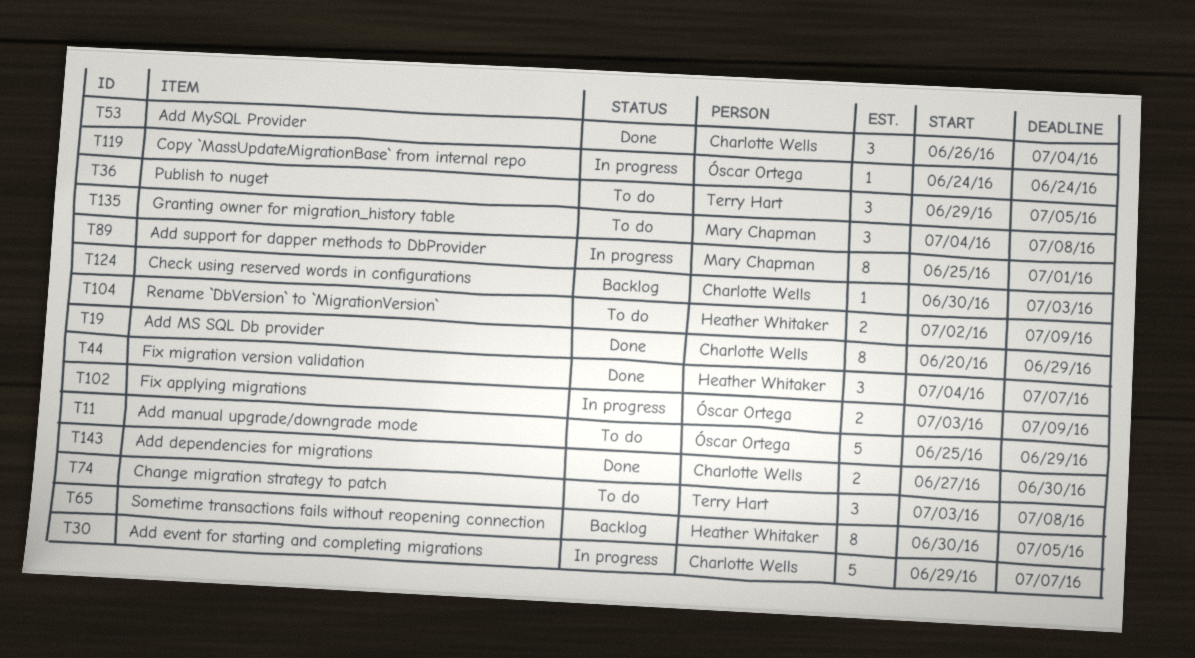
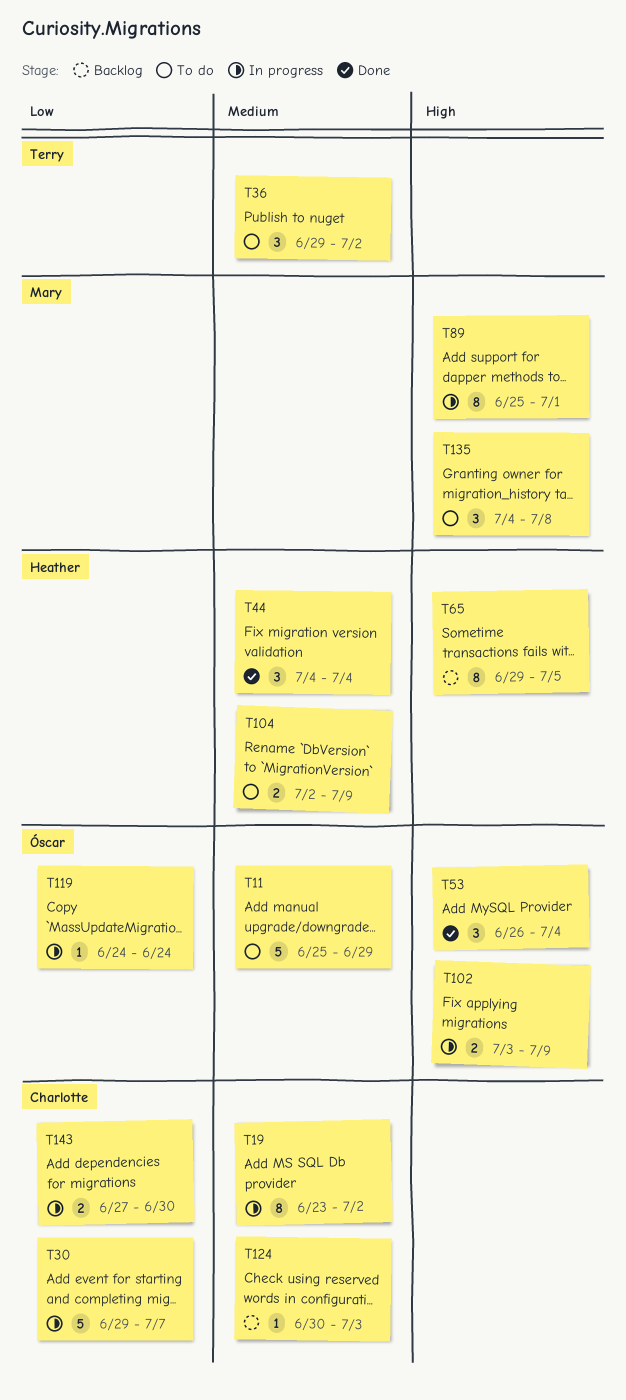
T19, status: Done -> In progress
T19, start: Jun 20 -> Jun 23
T19, due: Jun 29 -> Jul 2
T36, due: Jul 5 -> Jul 2
T44, due: Jul 7 -> Jul 4
T53, owner: Charlotte Wells -> Óscar Ortega
T65, start: Jun 30 -> Jun 29
T74: present -> none
T143, status: Done -> In progress

